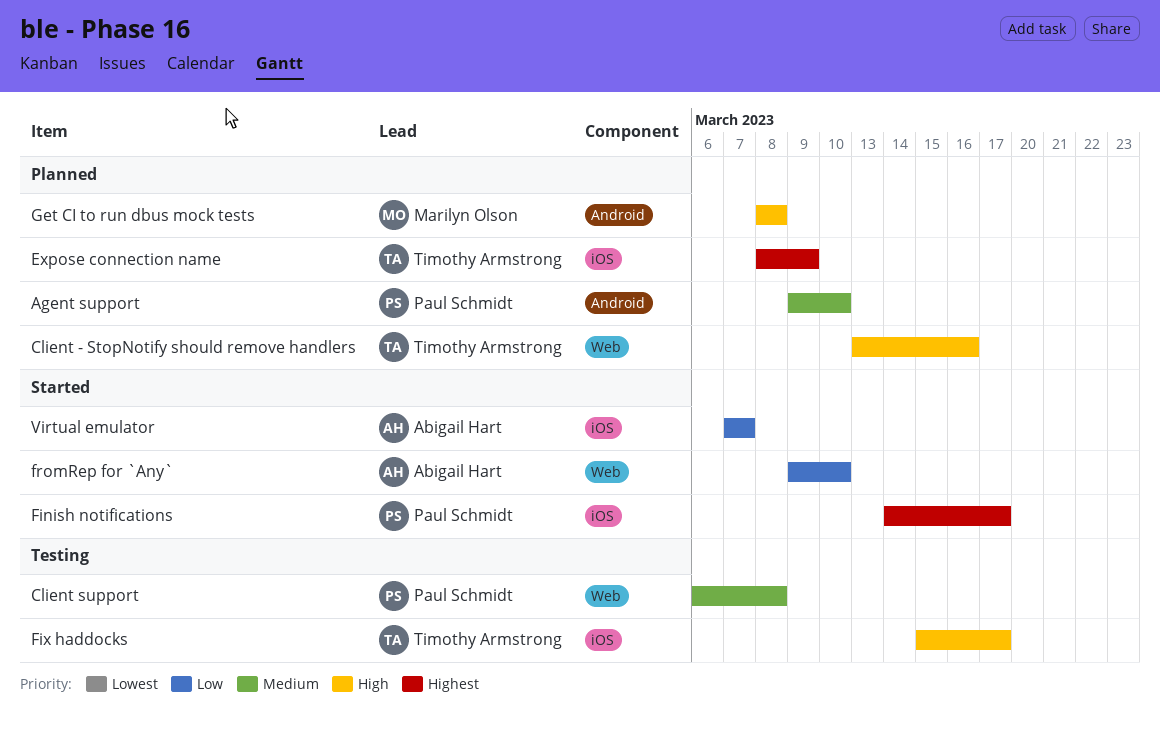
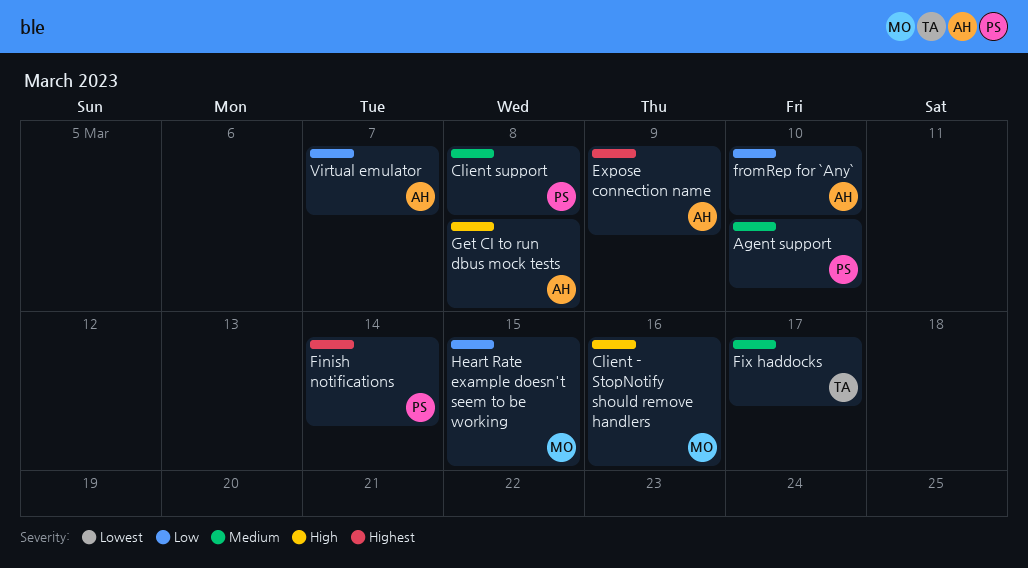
Client - StopNotify should remove handlers, owner: Timothy Armstrong -> Marilyn Olson
Expose connection name, owner: Timothy Armstrong -> Abigail Hart
Finish notifications, due: Mar 17 -> Mar 14
Fix haddocks, priority: High -> Medium
Get CI to run dbus mock tests, owner: Marilyn Olson -> Abigail Hart
Heart Rate example doesn't seem to be working: none -> present

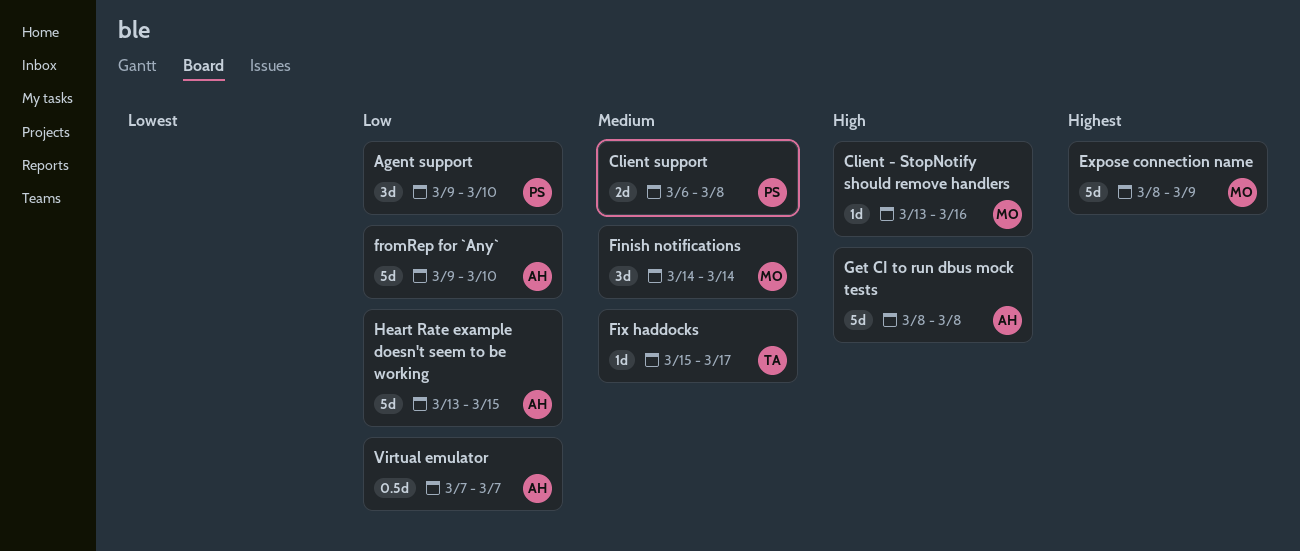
Agent support, priority: Medium -> Low
Expose connection name, owner: AH -> MO
Finish notifications, owner: PS -> MO
Finish notifications, priority: Highest -> Medium
Heart Rate example doesn't seem to be working, owner: MO -> AH

